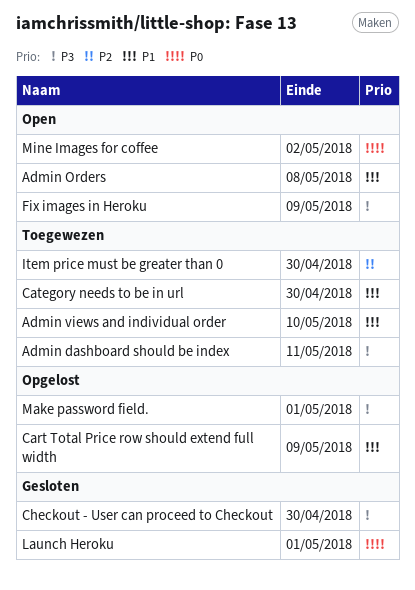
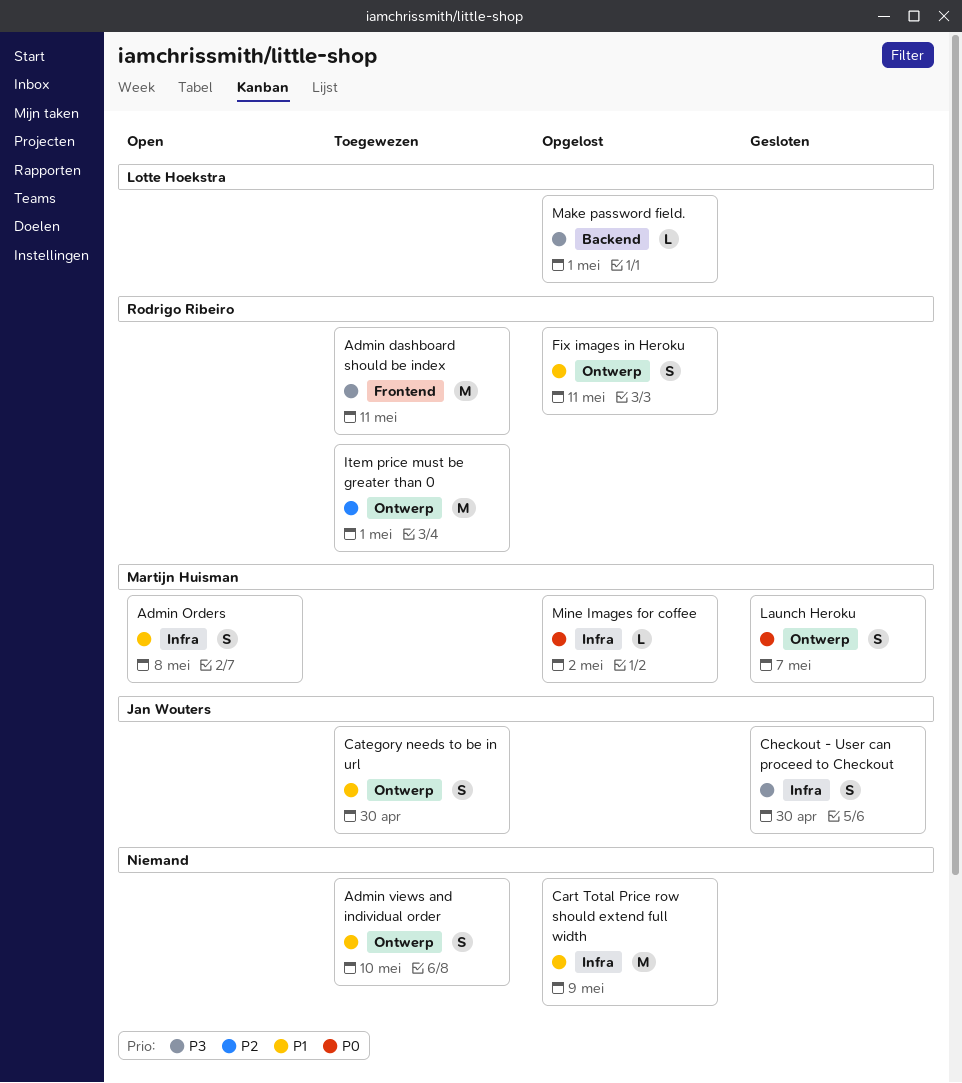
Fix images in Heroku, status: Open -> Opgelost
Fix images in Heroku, priority: P3 -> P1
Fix images in Heroku, due: May 9 -> May 11
Item price must be greater than 0, due: Apr 30 -> May 1
Launch Heroku, due: May 1 -> May 7
Mine Images for coffee, status: Open -> Opgelost

